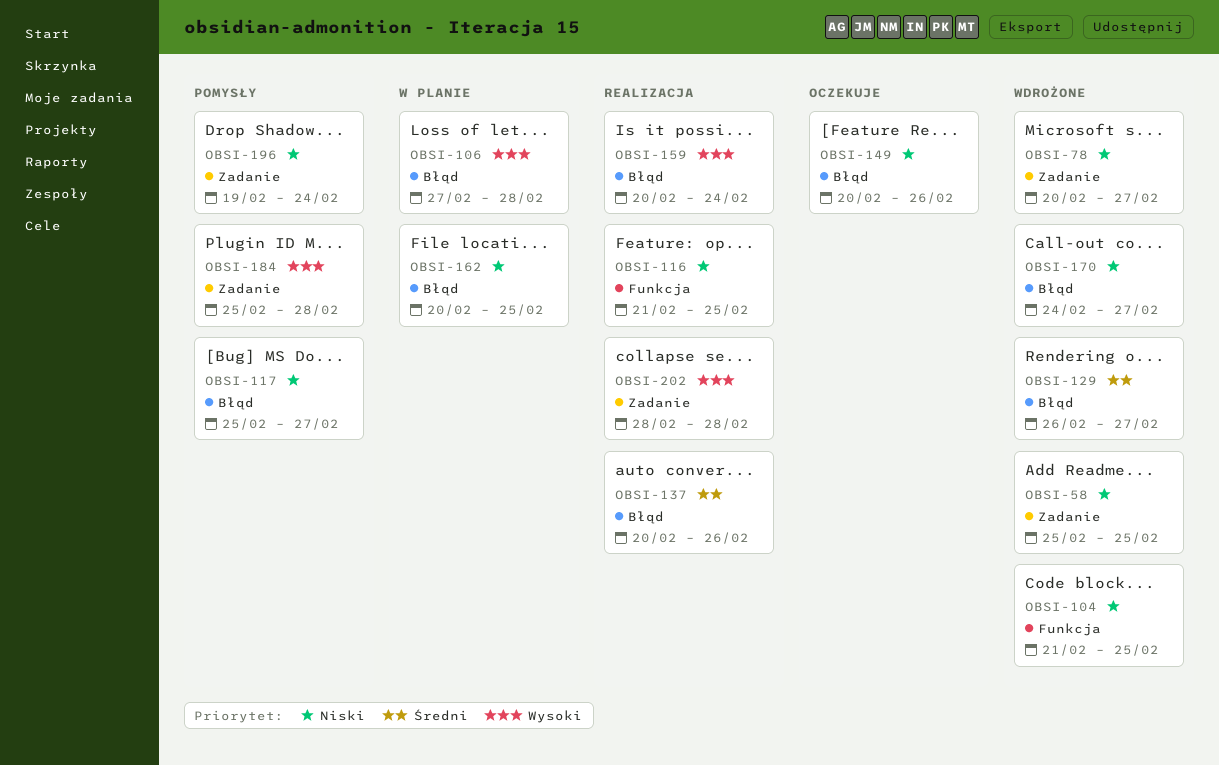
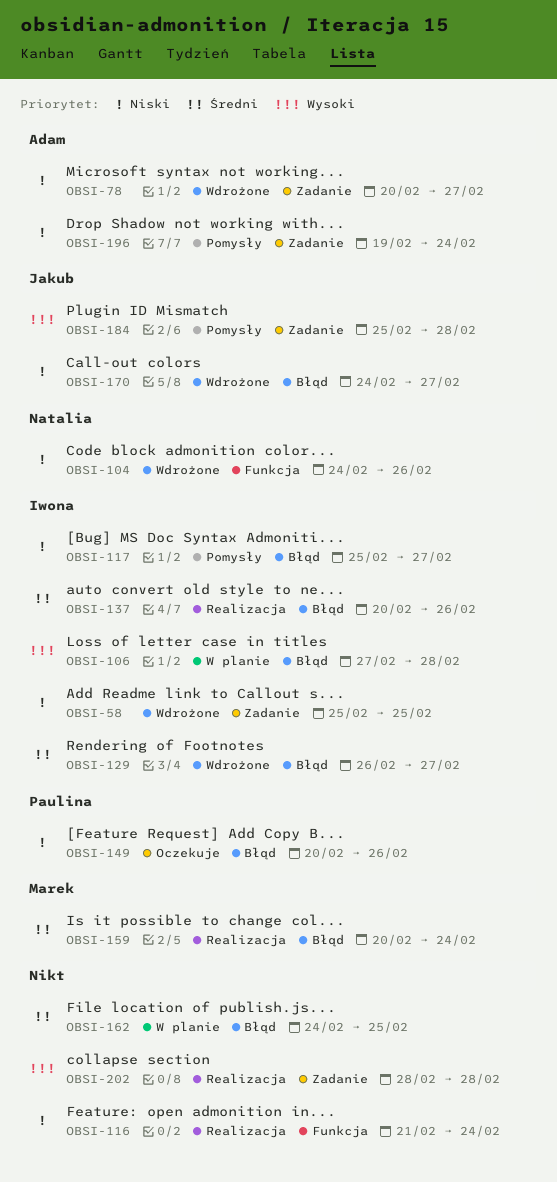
OBSI-104, start: Feb 21 -> Feb 24
OBSI-104, due: Feb 25 -> Feb 26
OBSI-116, due: Feb 25 -> Feb 24
OBSI-159, priority: Wysoki -> Średni
OBSI-162, priority: Niski -> Średni
OBSI-162, start: Feb 20 -> Feb 24

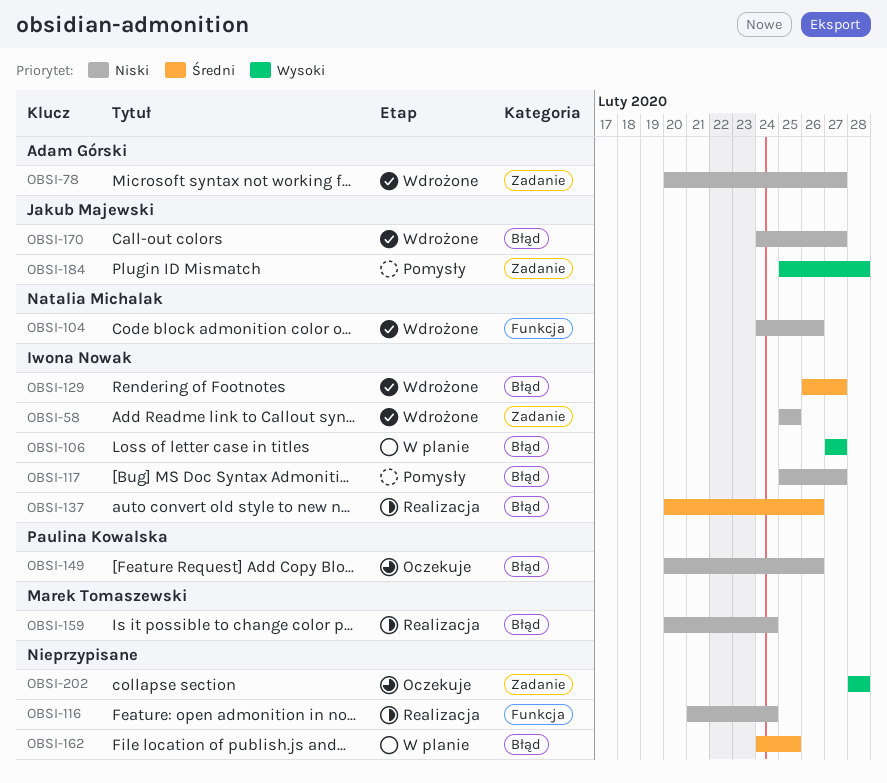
OBSI-106, due: Feb 28 -> Feb 27
OBSI-159, priority: Średni -> Niski
OBSI-196: present -> none
OBSI-202, status: Realizacja -> Oczekuje

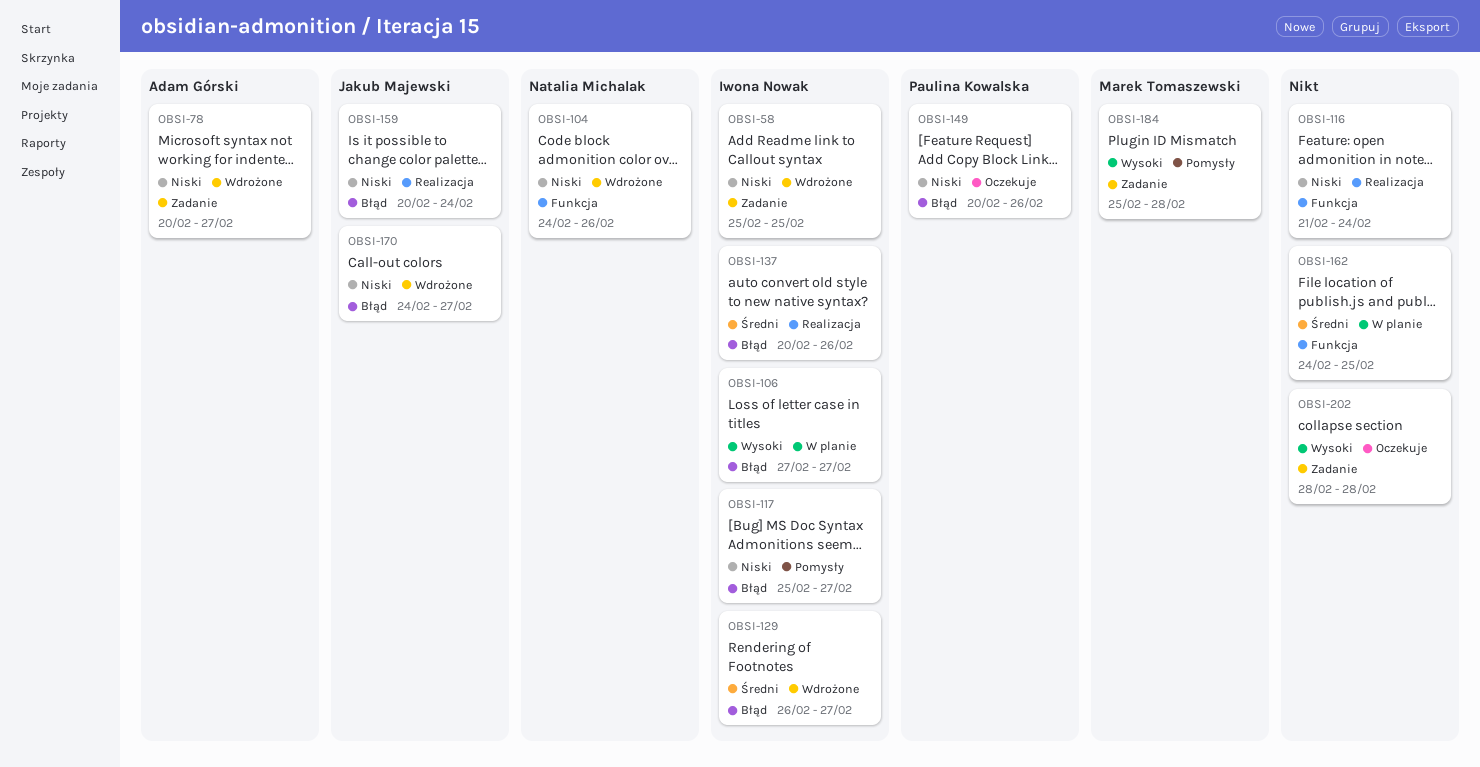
OBSI-159, owner: Marek Tomaszewski -> Jakub Majewski
OBSI-162, label: Błąd -> Funkcja
OBSI-184, owner: Jakub Majewski -> Marek Tomaszewski

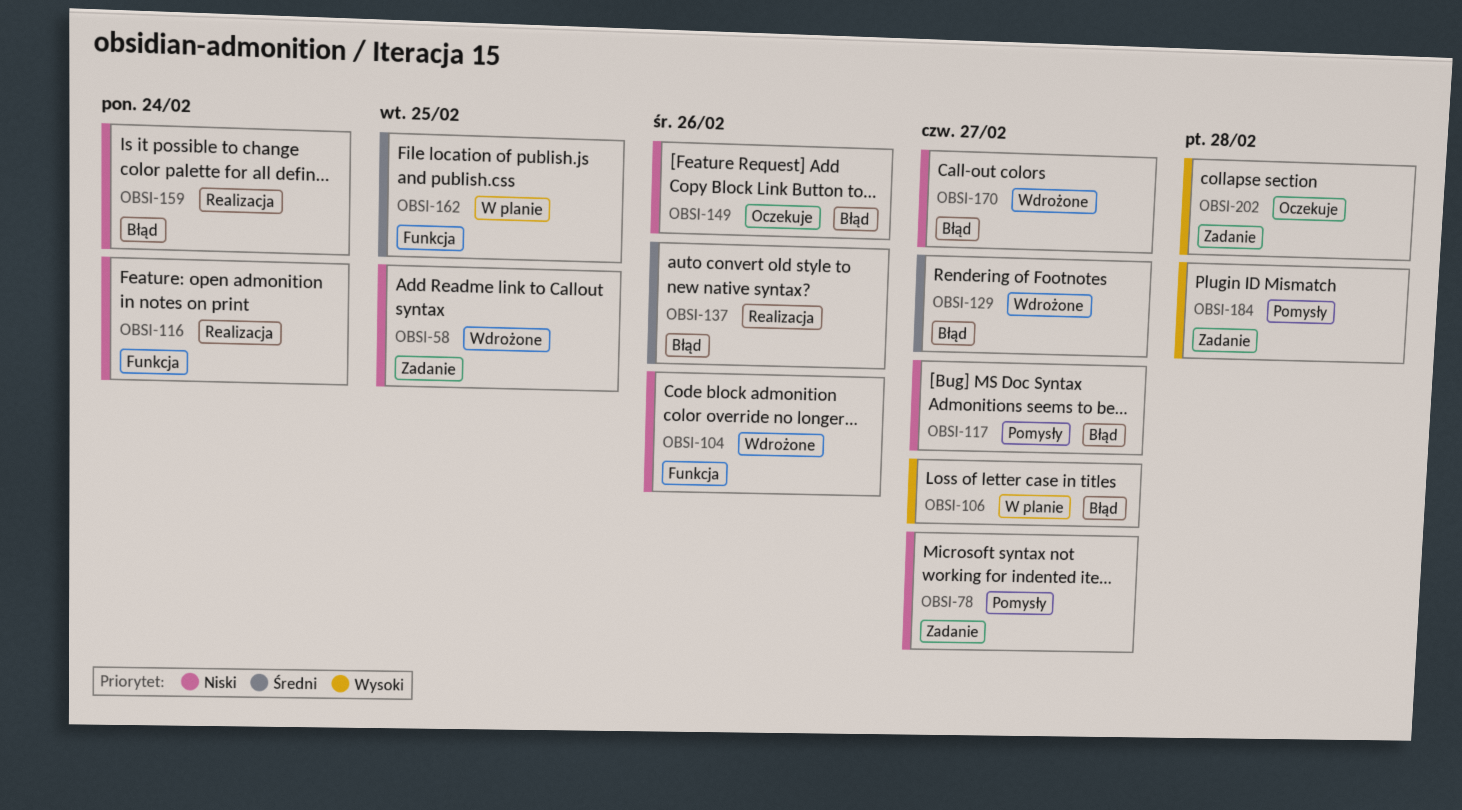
OBSI-78, status: Wdrożone -> Pomysły

